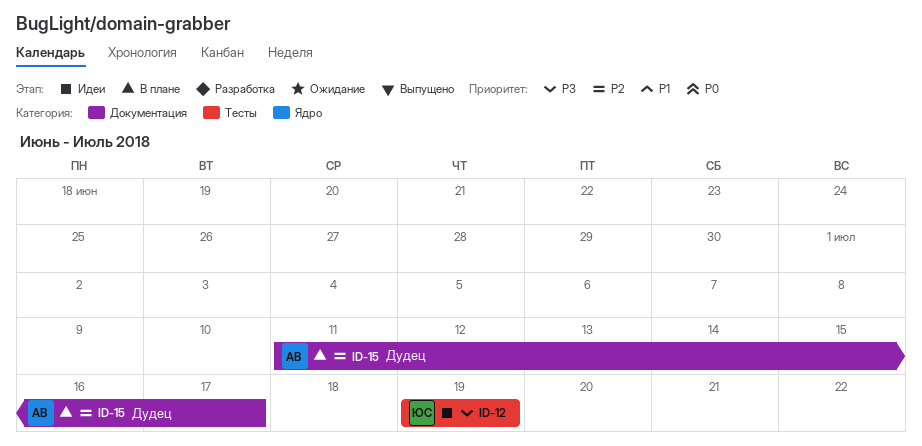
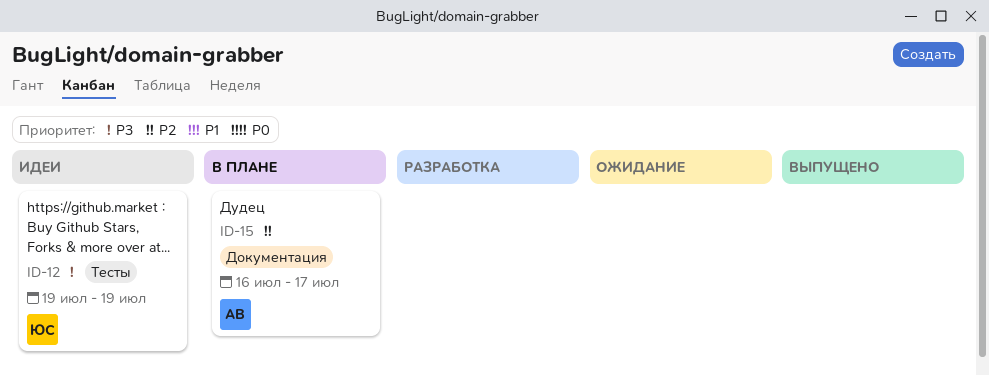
ID-15, start: Jul 11 -> Jul 16

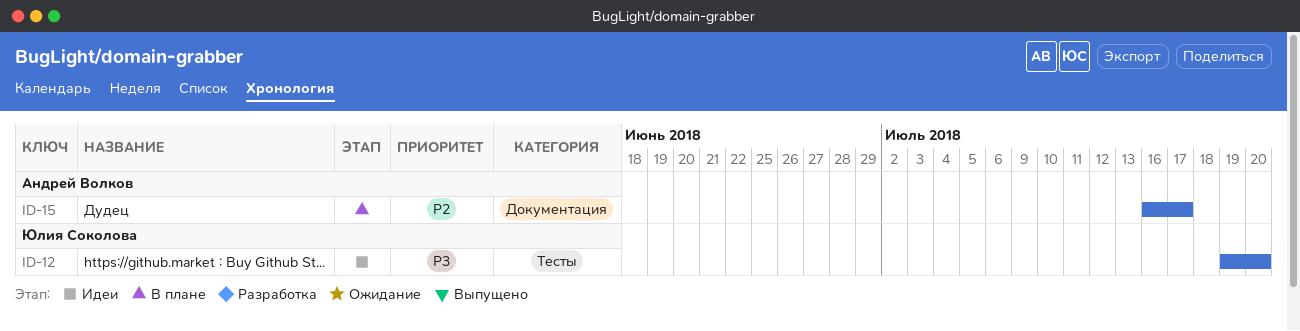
ID-12, due: Jul 19 -> Jul 20

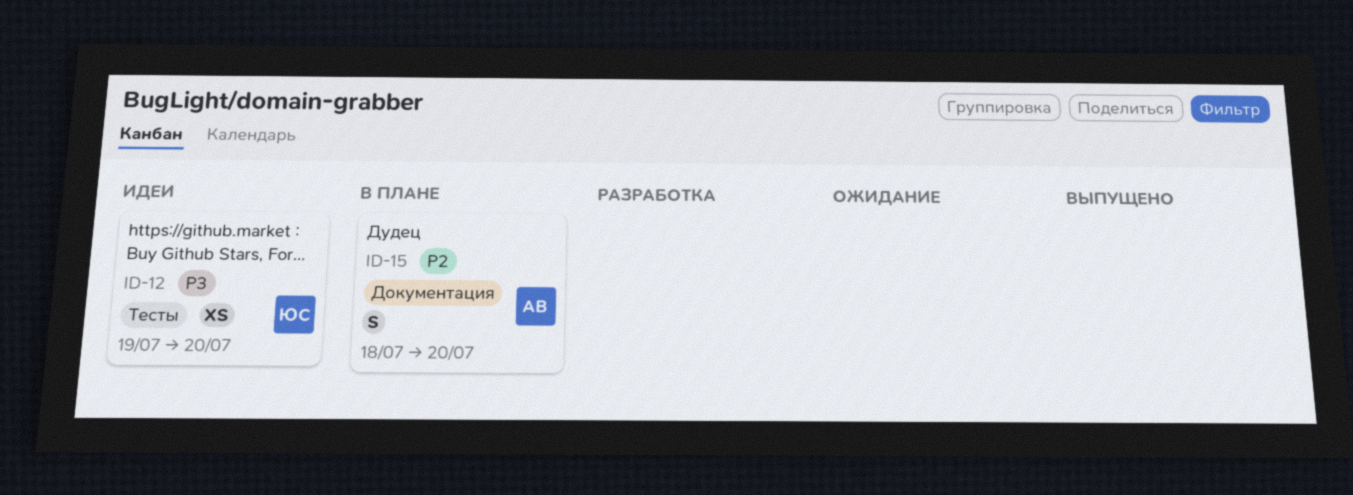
ID-15, start: Jul 16 -> Jul 18
ID-15, due: Jul 17 -> Jul 20

